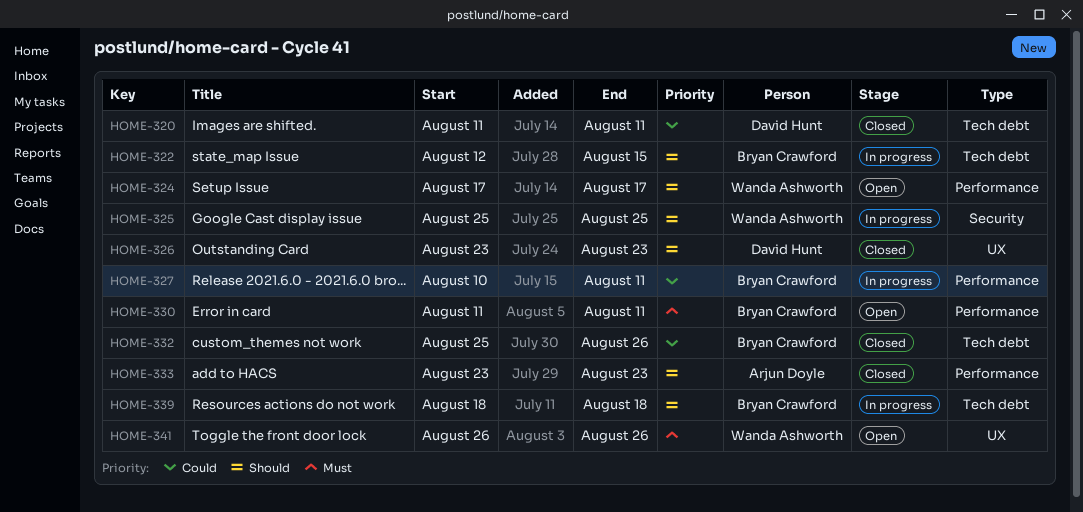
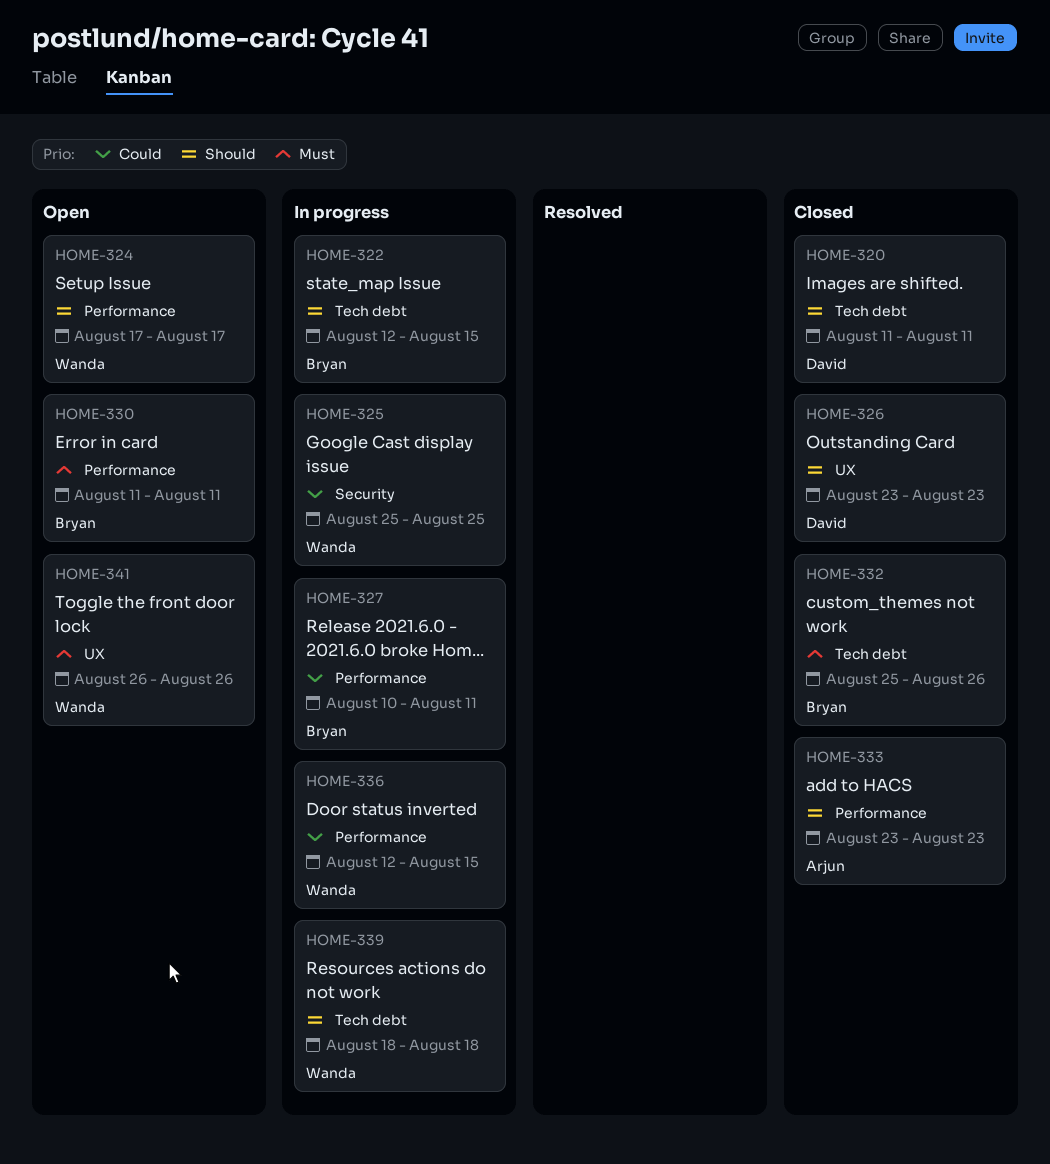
HOME-320, priority: Could -> Should
HOME-325, priority: Should -> Could
HOME-332, priority: Could -> Must
HOME-336: none -> present
HOME-339, owner: Bryan Crawford -> Wanda Ashworth

